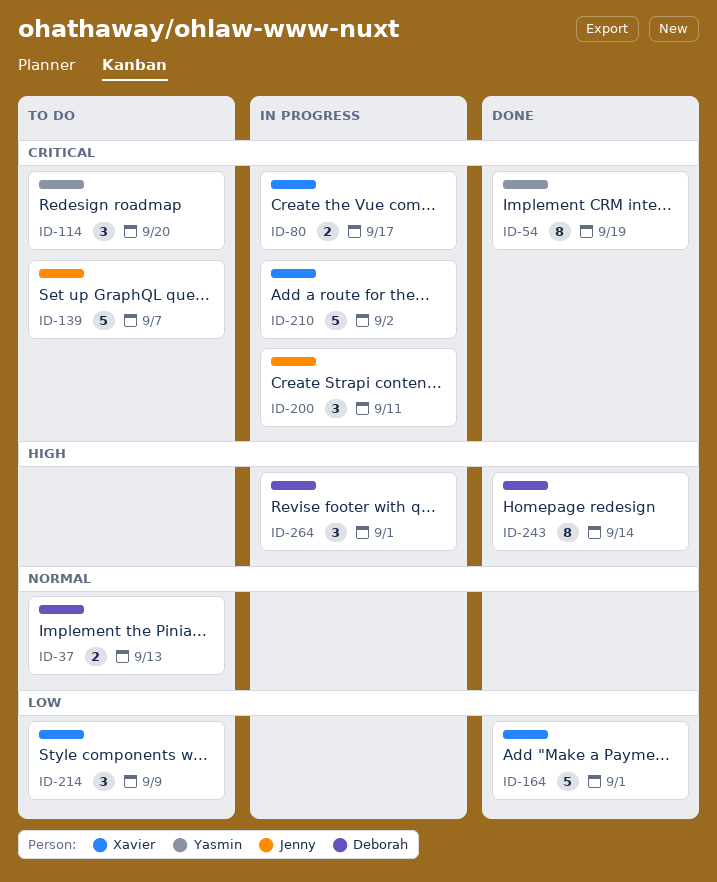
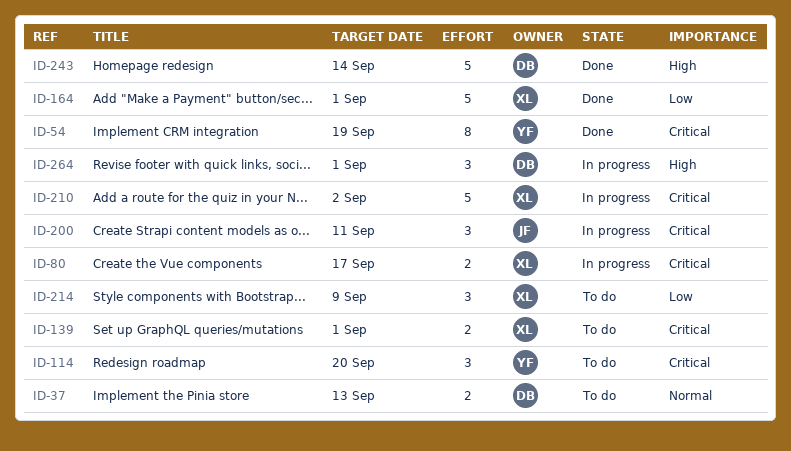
ID-139, owner: Jenny -> Xavier
ID-139, estimate: 5 -> 2
ID-139, due: Sep 7 -> Sep 1
ID-243, estimate: 8 -> 5

